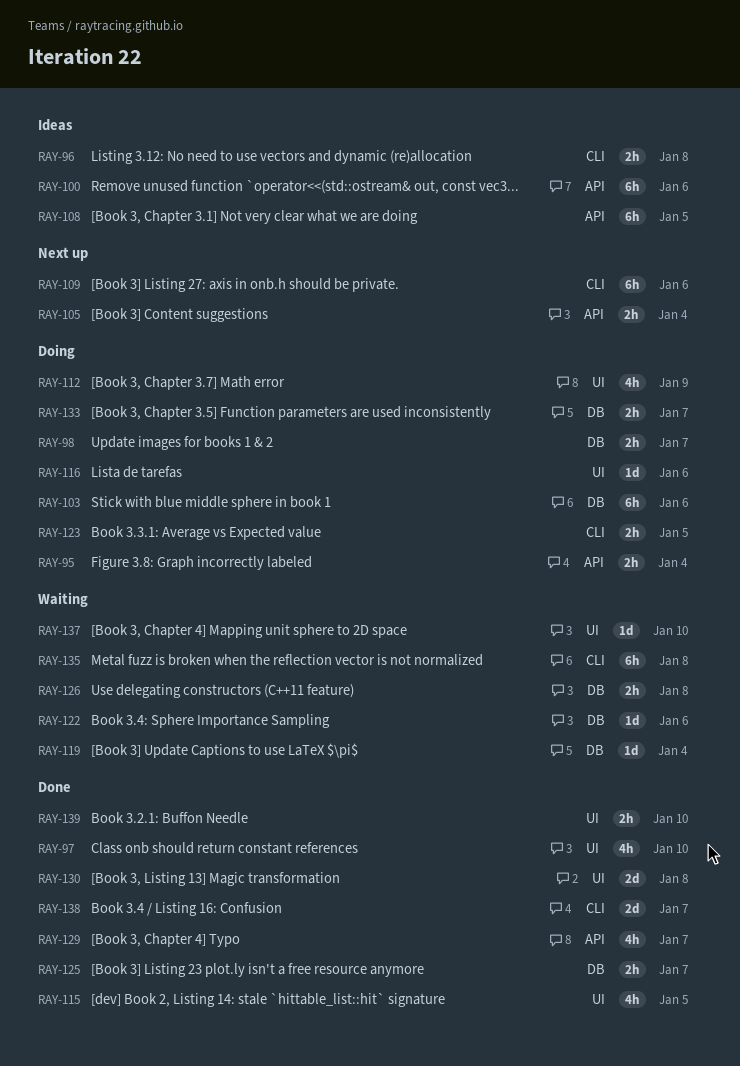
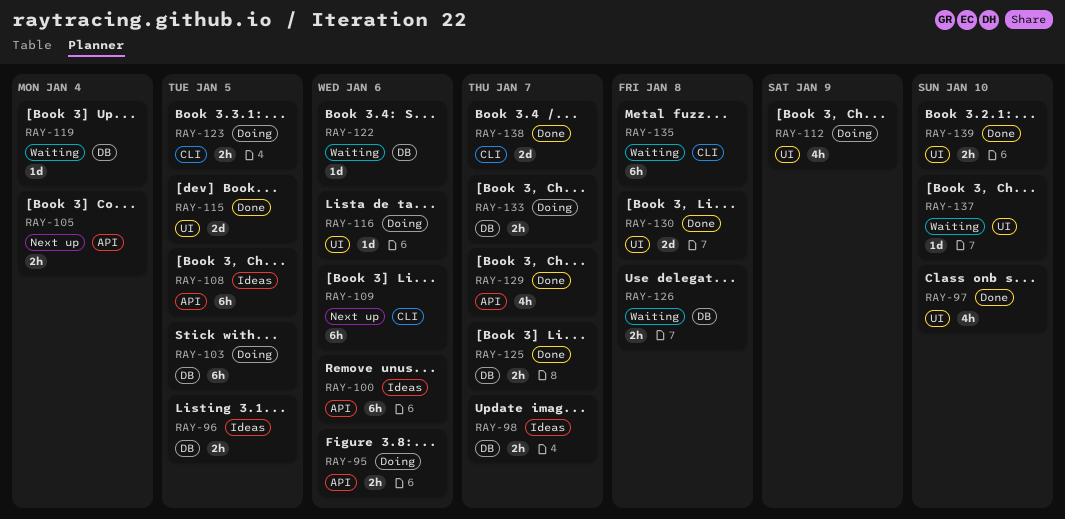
RAY-95, due: Jan 4 -> Jan 6
RAY-96, label: CLI -> DB
RAY-96, due: Jan 8 -> Jan 5
RAY-98, status: Doing -> Ideas
RAY-103, due: Jan 6 -> Jan 5
RAY-115, estimate: 4h -> 2d

